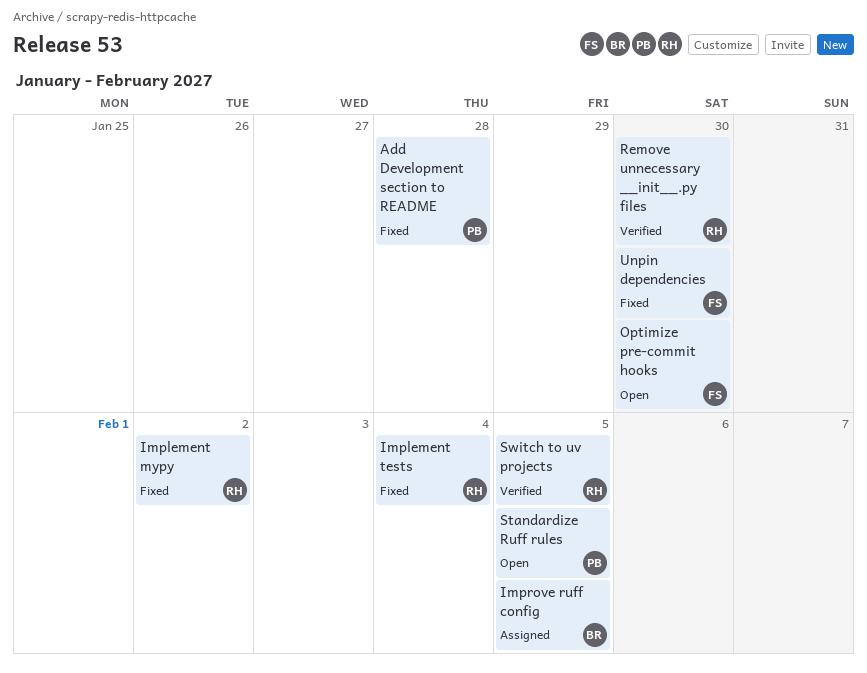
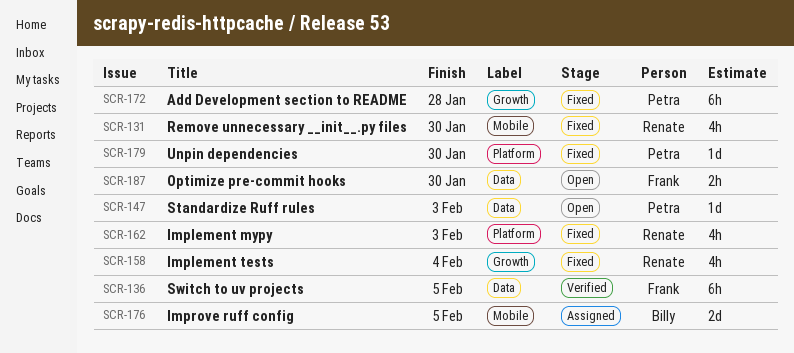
Implement mypy, due: Feb 2 -> Feb 3
Remove unnecessary __init__.py files, status: Verified -> Fixed
Standardize Ruff rules, due: Feb 5 -> Feb 3
Switch to uv projects, owner: Renate -> Frank
Unpin dependencies, owner: Frank -> Petra

